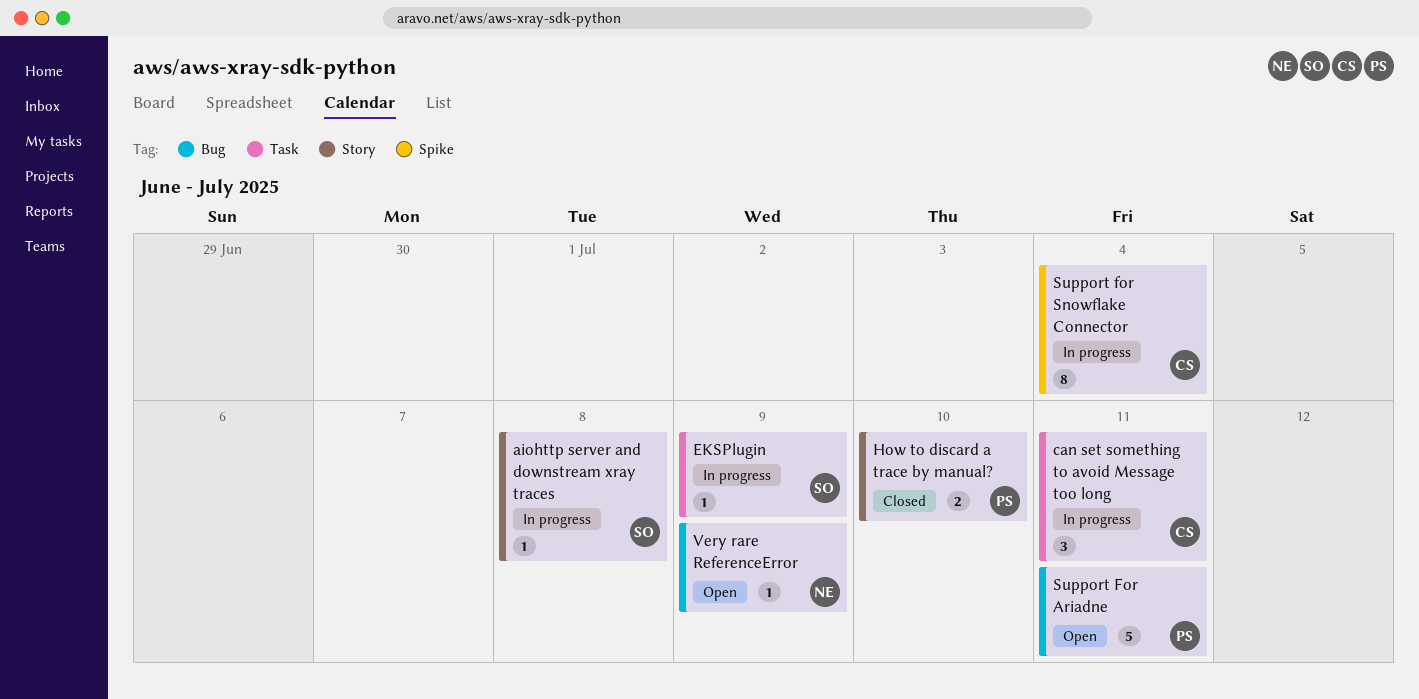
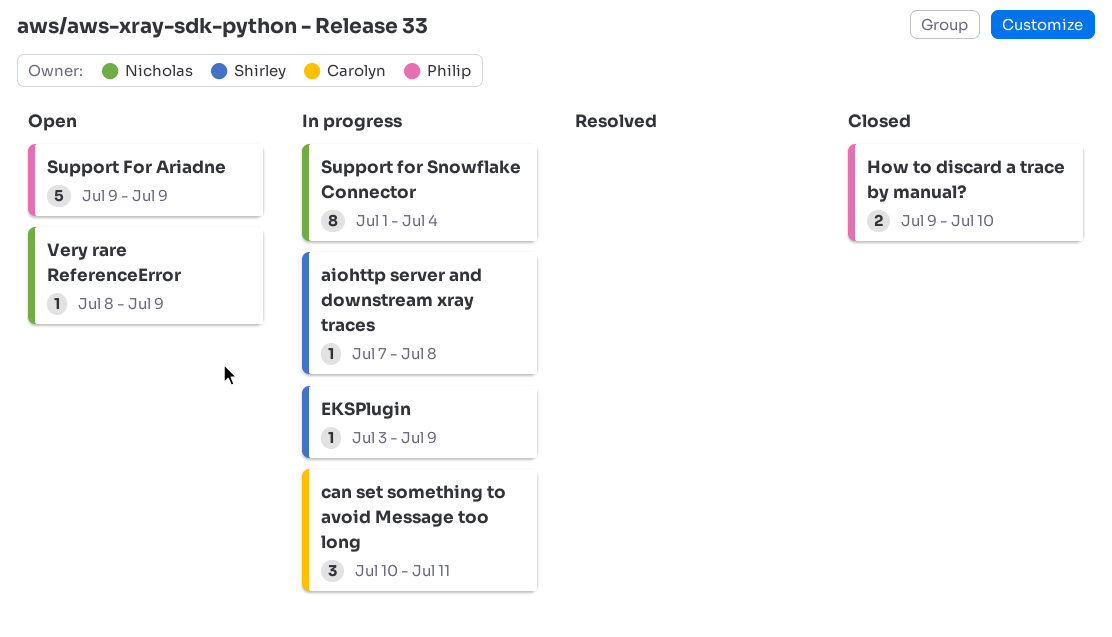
Support For Ariadne, due: Jul 11 -> Jul 9
Support for Snowflake Connector, owner: Carolyn -> Nicholas

